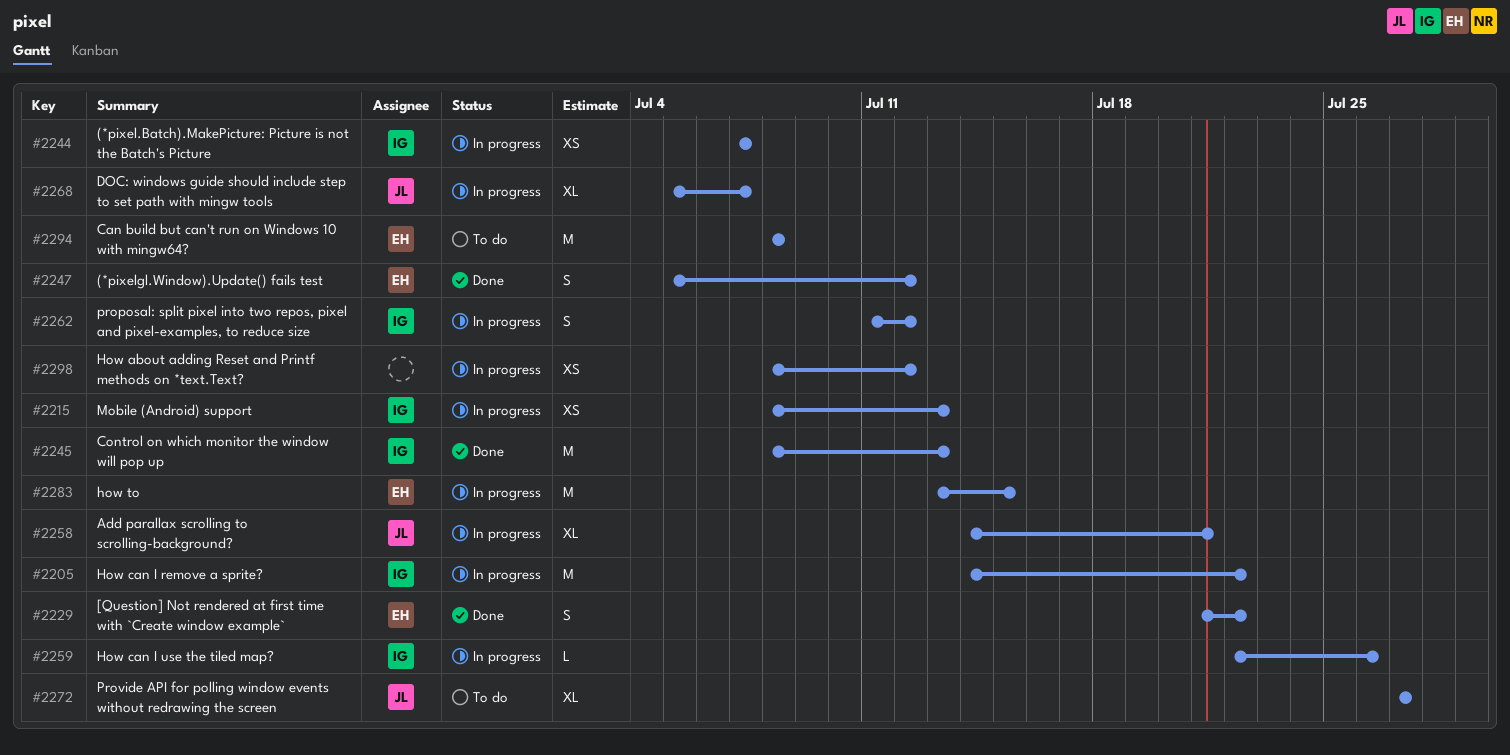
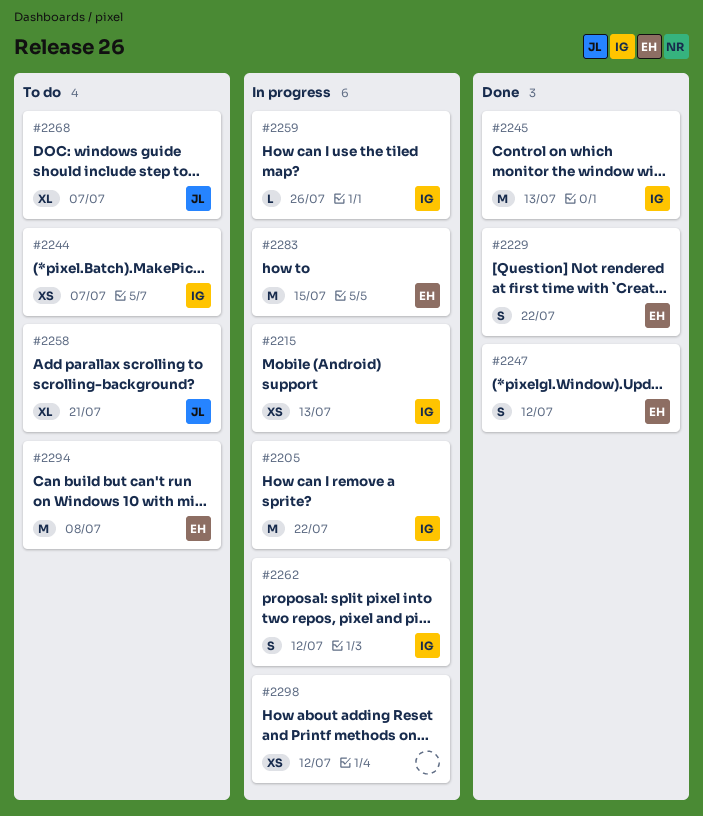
#2244, status: In progress -> To do
#2258, status: In progress -> To do
#2268, status: In progress -> To do
#2272: present -> none

